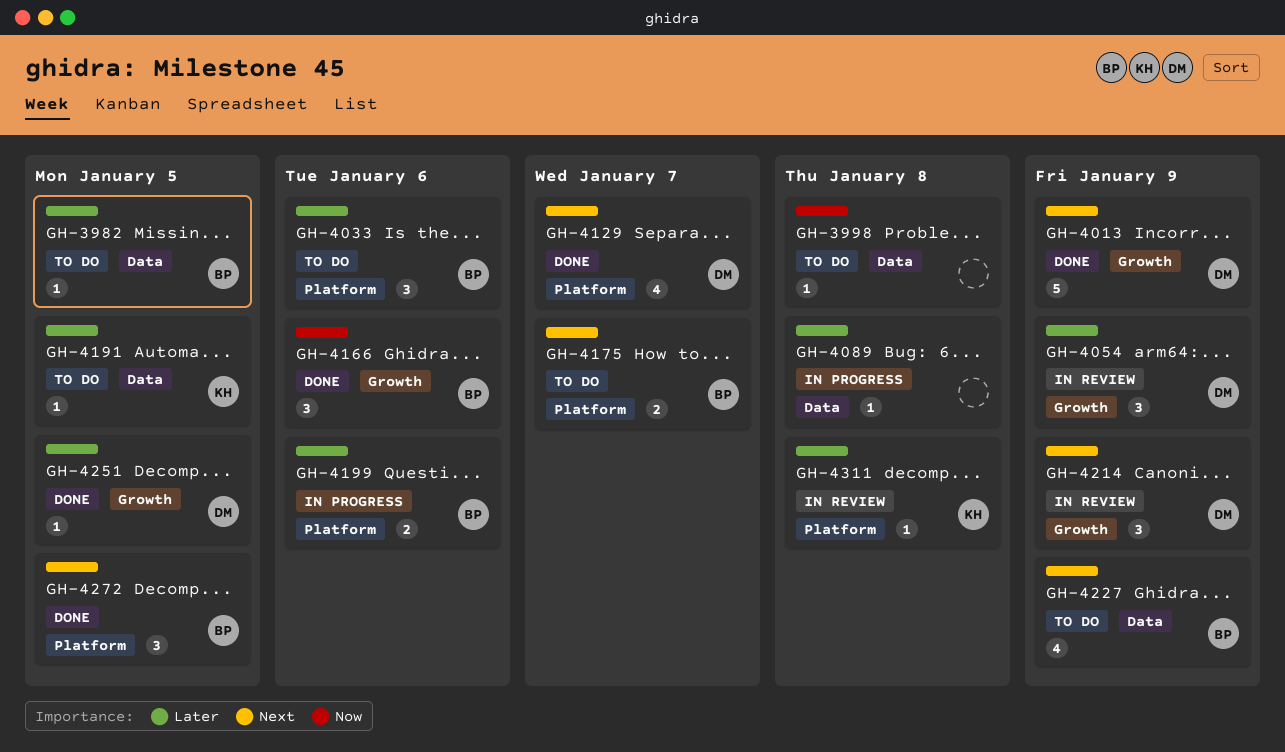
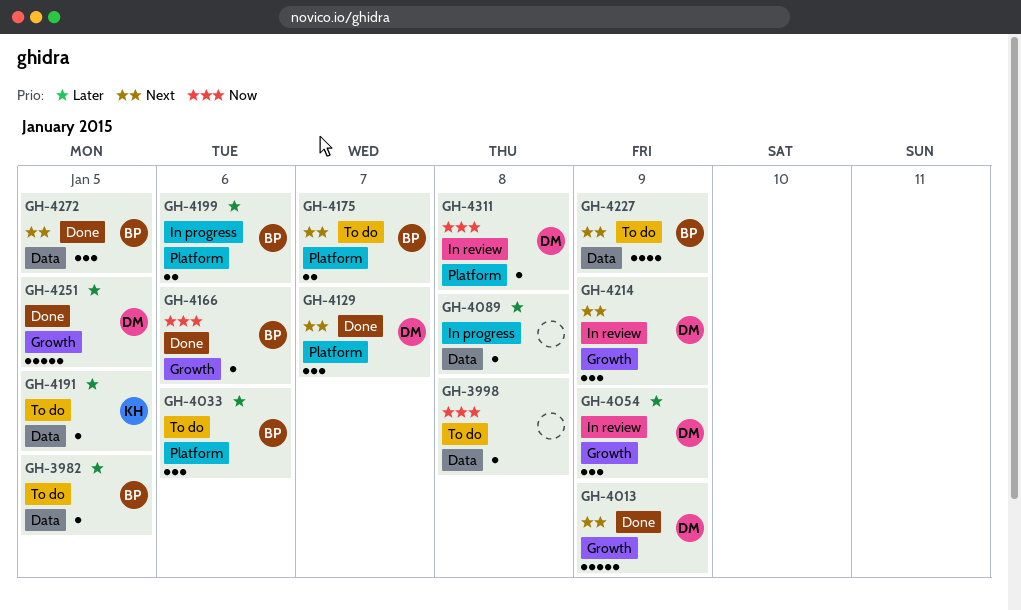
GH-4129, estimate: 4 -> 3
GH-4166, estimate: 3 -> 1
GH-4251, estimate: 1 -> 5
GH-4272, label: Platform -> Data
GH-4311, owner: KH -> DM
GH-4311, priority: Later -> Now

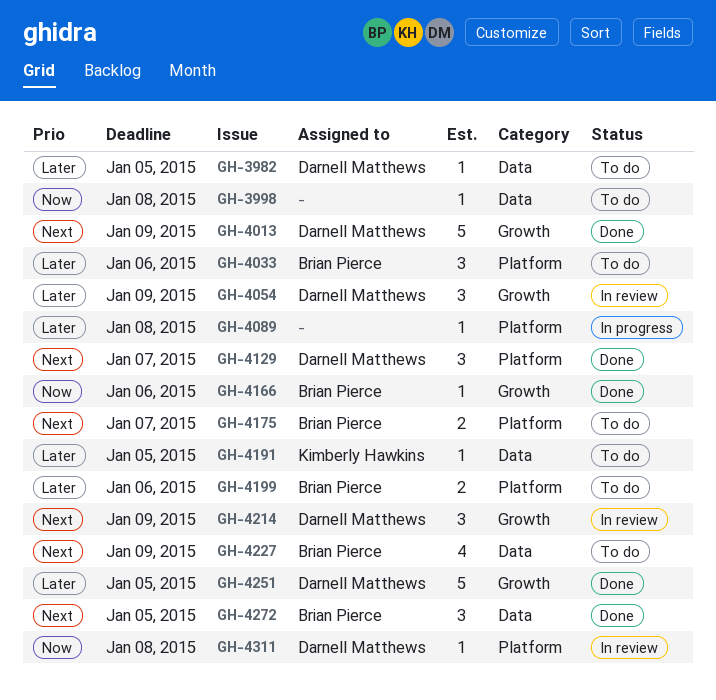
GH-3982, owner: Brian Pierce -> Darnell Matthews
GH-4089, label: Data -> Platform
GH-4199, status: In progress -> To do

